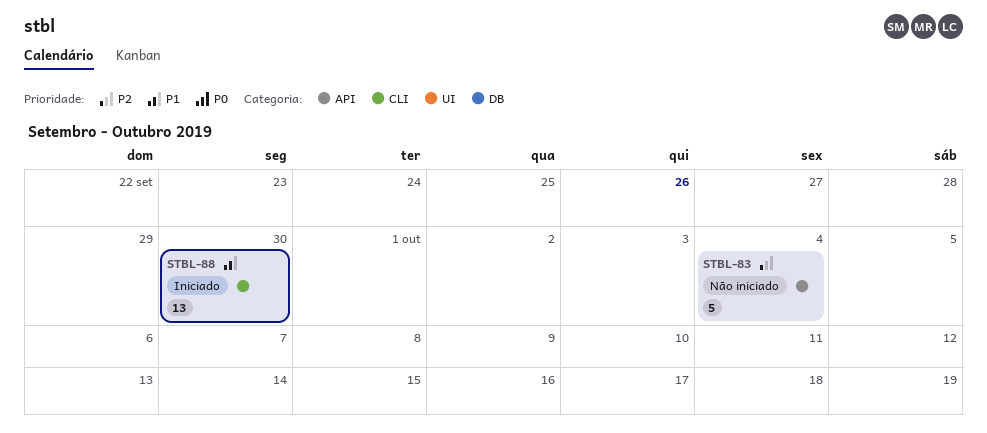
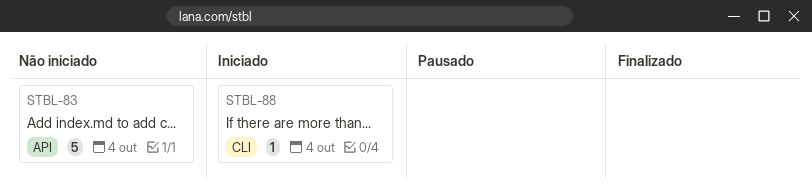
STBL-88, estimate: 13 -> 1
STBL-88, due: Sep 30 -> Oct 4

